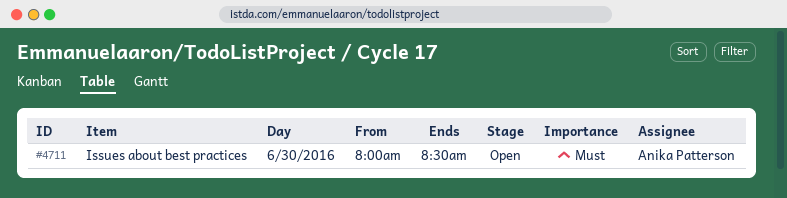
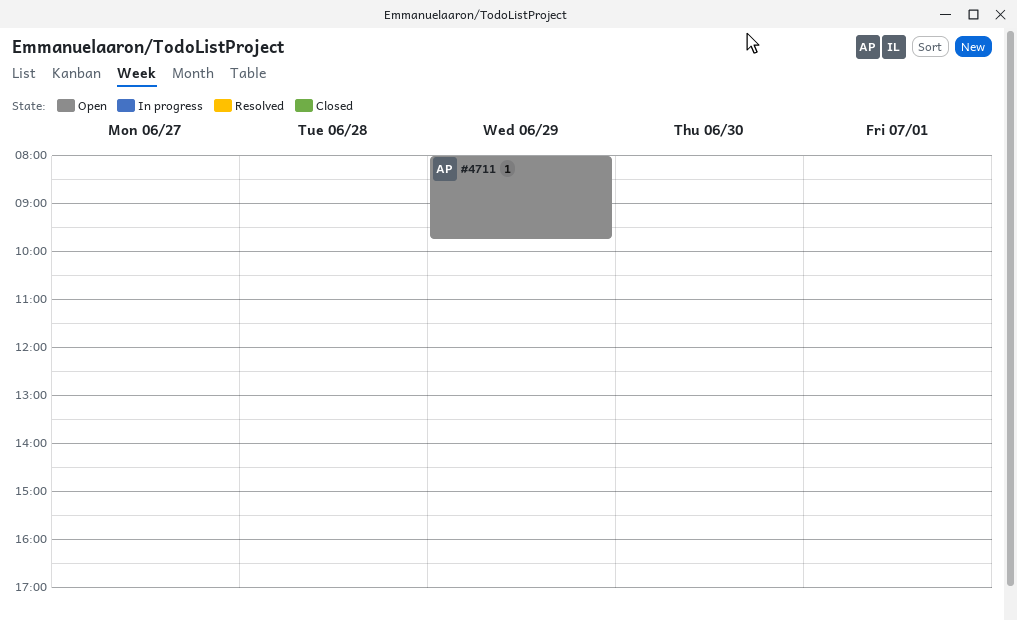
#4711, day: Jun 30 -> Jun 29
#4711, ends: 08:30 -> 09:45

